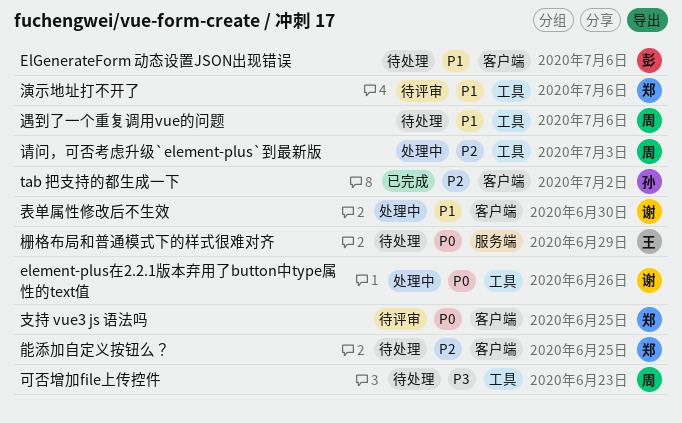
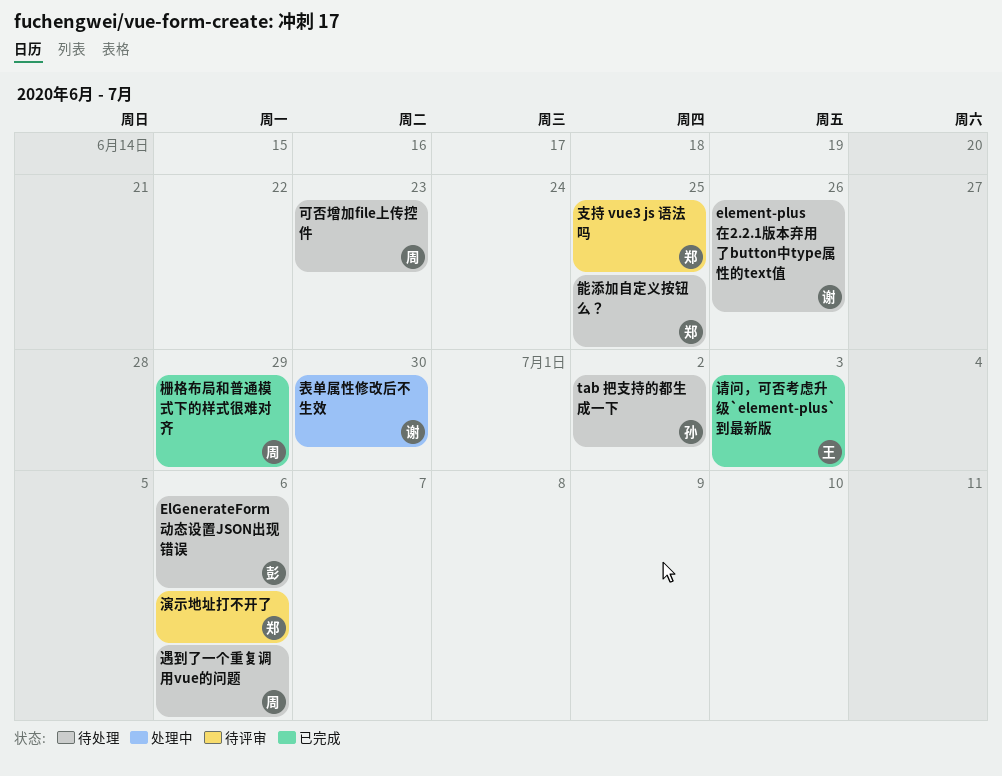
element-plus在2.2.1版本弃用了button中type属性的text值, status: 处理中 -> 待处理
tab 把支持的都生成一下, status: 已完成 -> 待处理
栅格布局和普通模式下的样式很难对齐, status: 待处理 -> 已完成
栅格布局和普通模式下的样式很难对齐, owner: 王 -> 周
请问，可否考虑升级`element-plus`到最新版, status: 处理中 -> 已完成
请问，可否考虑升级`element-plus`到最新版, owner: 周 -> 王

